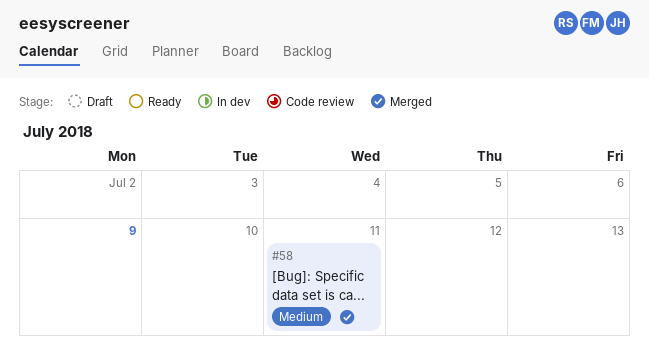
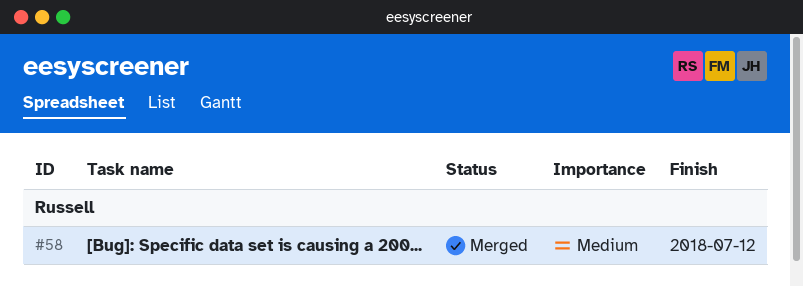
#58, due: Jul 11 -> Jul 12

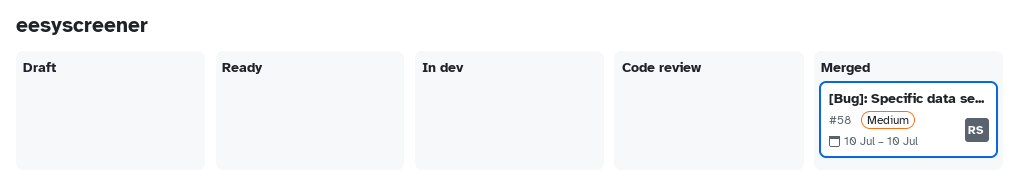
#58, due: Jul 12 -> Jul 10

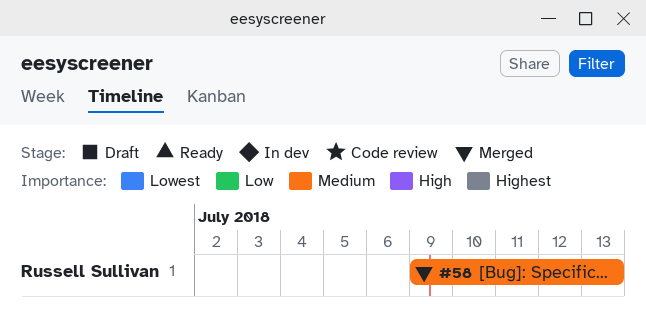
#58, start: Jul 10 -> Jul 9
#58, due: Jul 10 -> Jul 13

